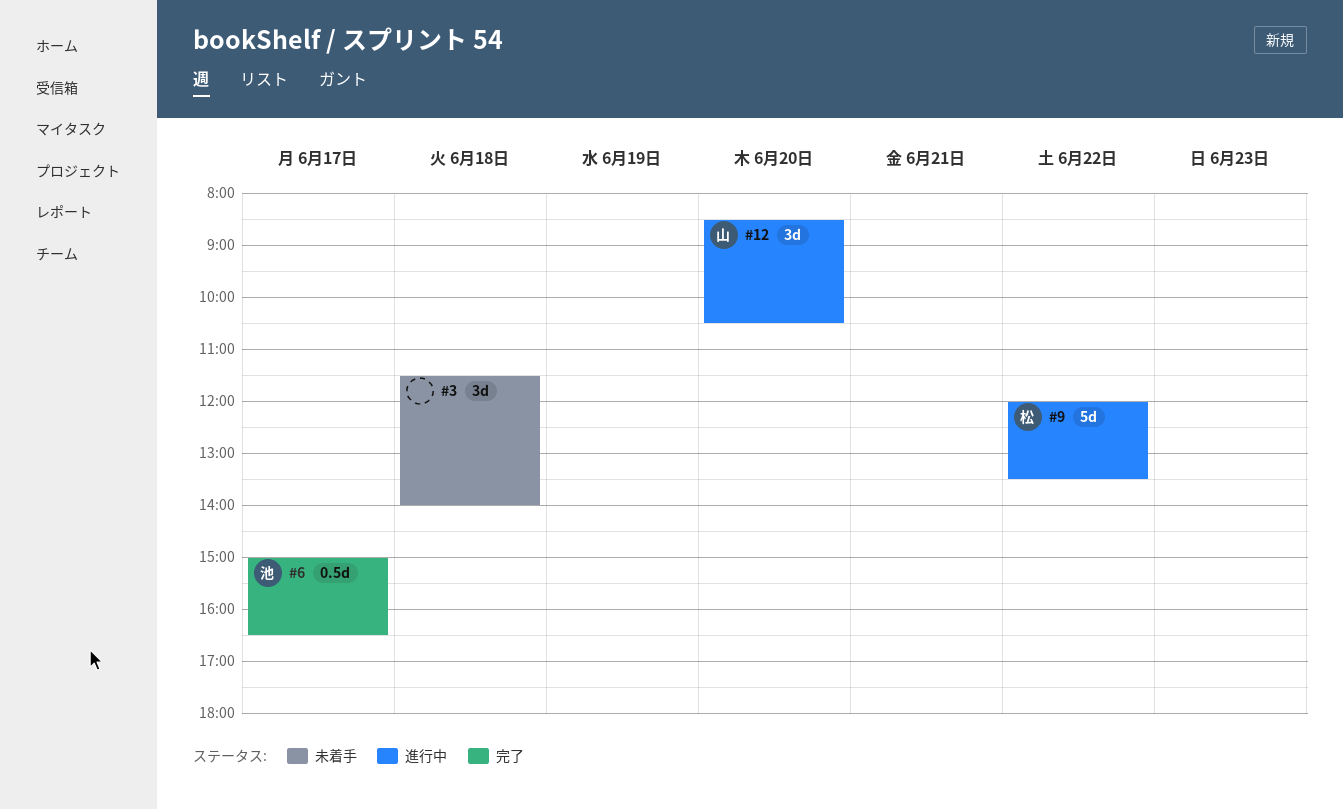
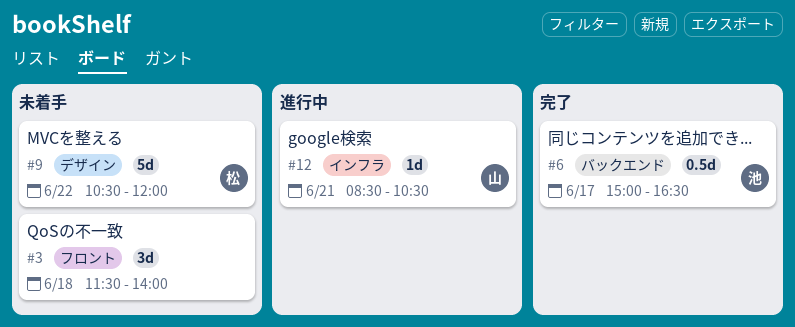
#9, status: 進行中 -> 未着手
#9, begins: 12:00 -> 10:30
#9, ends: 13:30 -> 12:00
#12, estimate: 3d -> 1d
#12, day: Jun 20 -> Jun 21

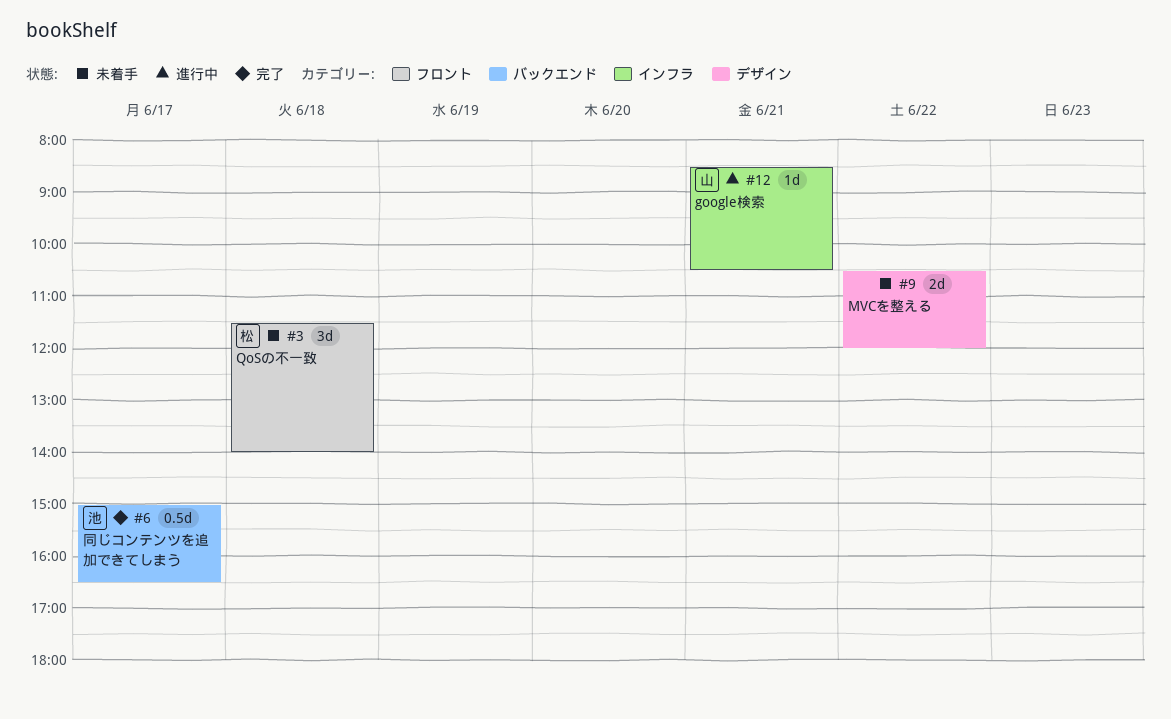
#3, owner: none -> 松
#9, owner: 松 -> none
#9, estimate: 5d -> 2d

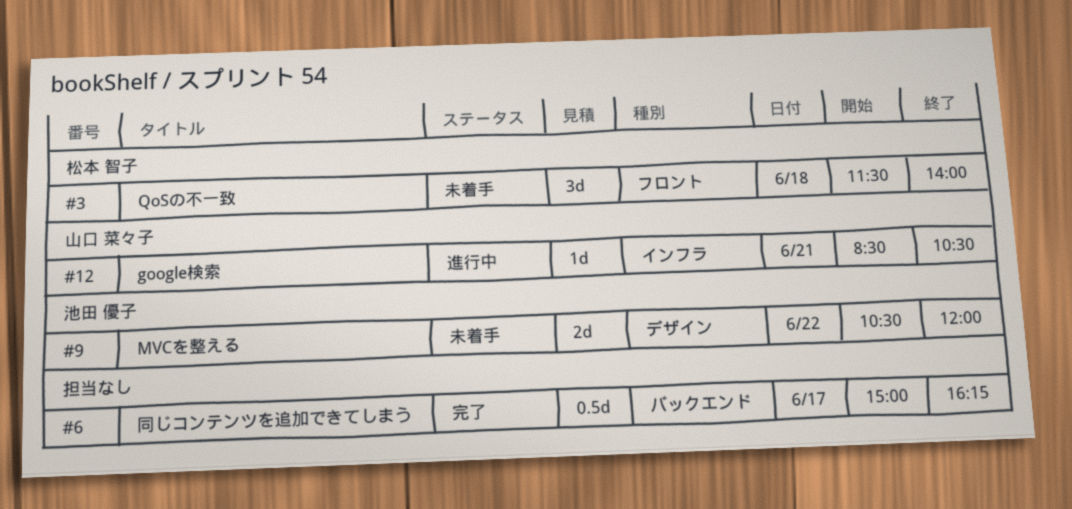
#6, owner: 池田 優子 -> none
#6, ends: 16:30 -> 16:15
#9, owner: none -> 池田 優子

